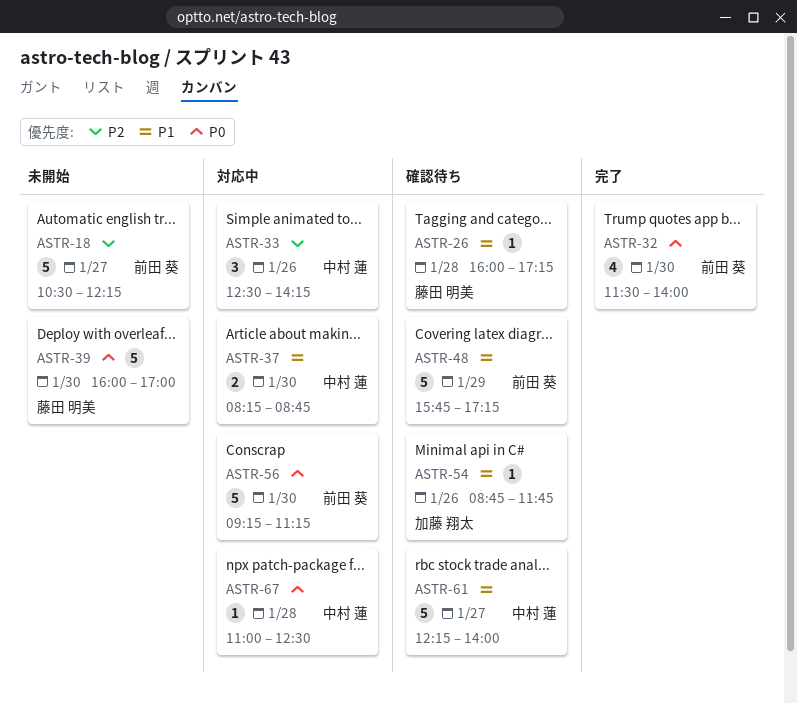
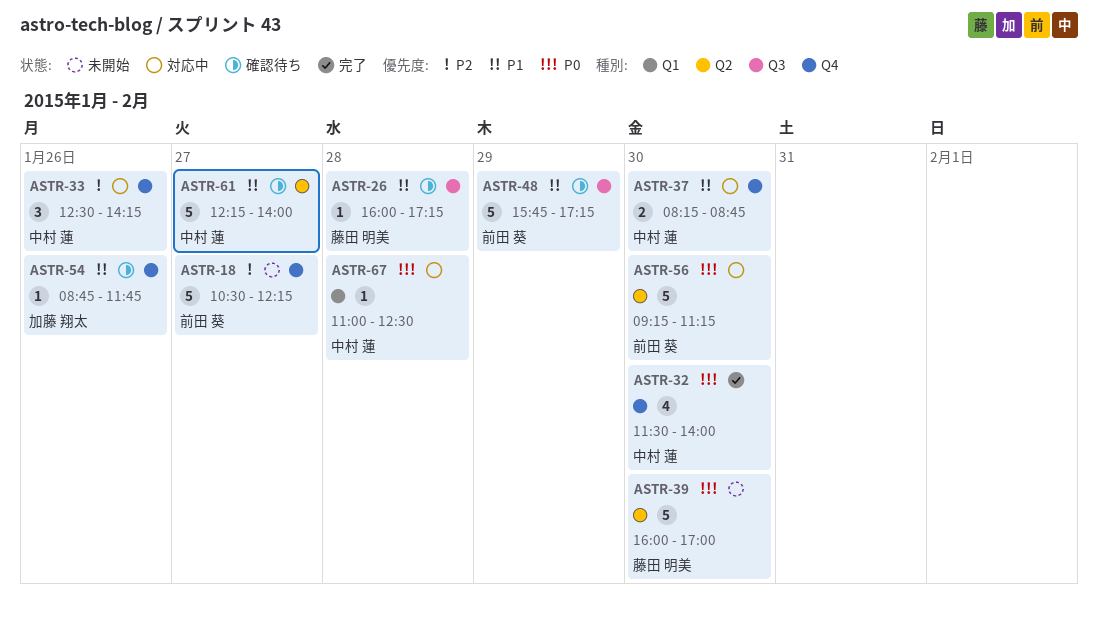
ASTR-32, owner: 前田 葵 -> 中村 蓮

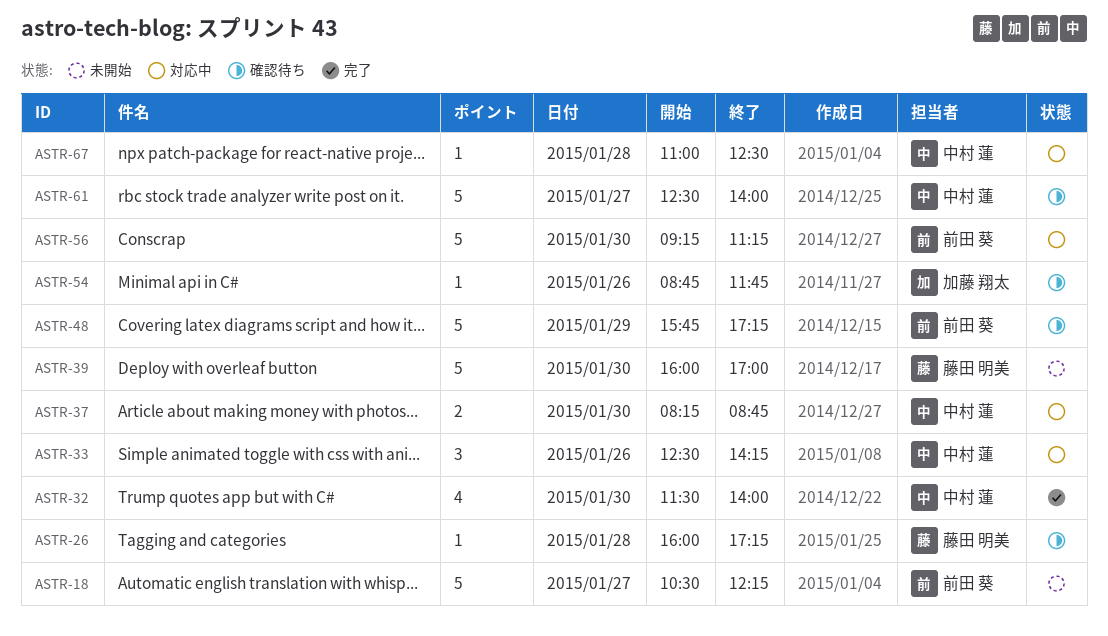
ASTR-61, begins: 12:15 -> 12:30

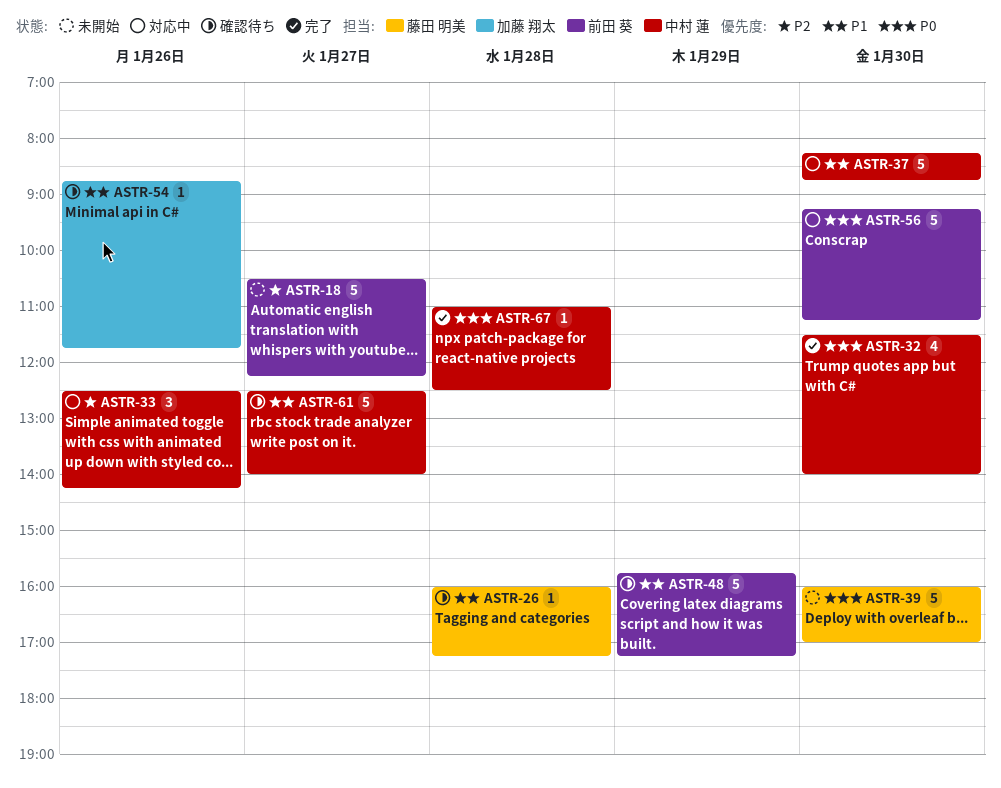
ASTR-37, estimate: 2 -> 5
ASTR-67, status: 対応中 -> 完了

